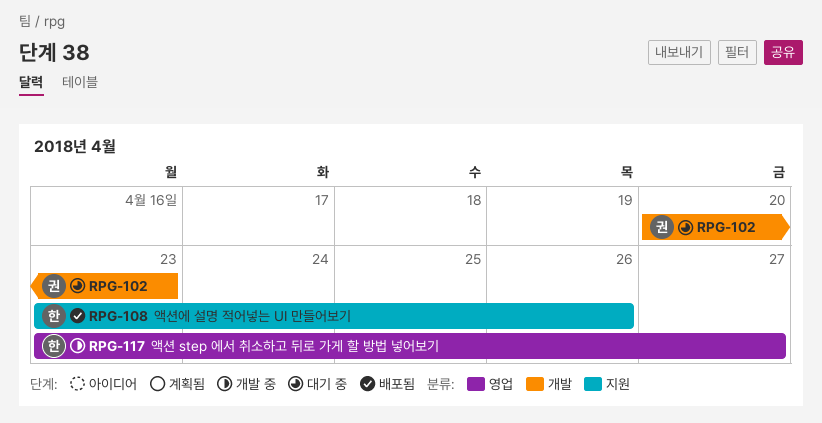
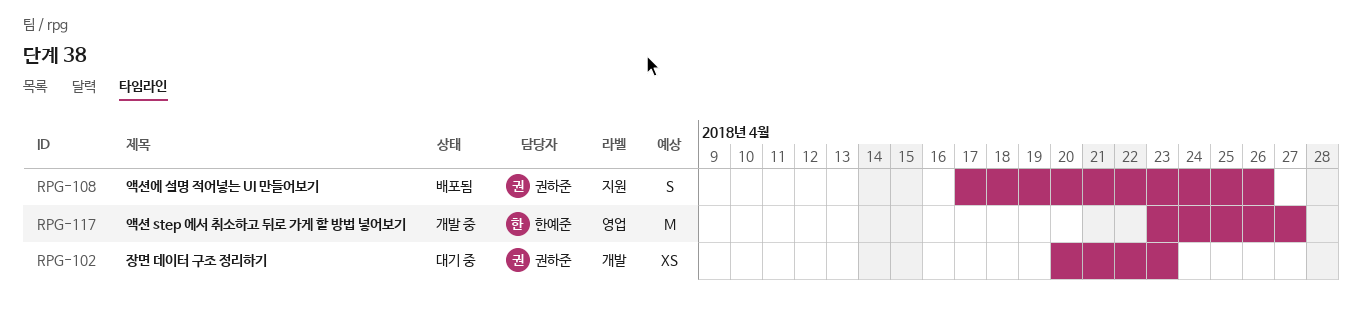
RPG-108, owner: 한예준 -> 권하준
RPG-108, start: Apr 23 -> Apr 17

